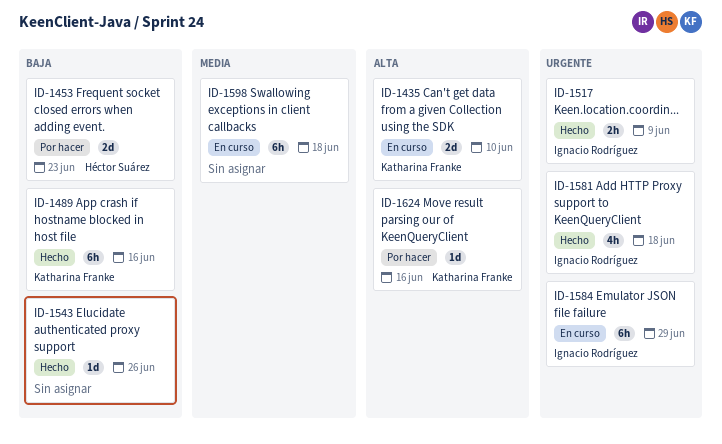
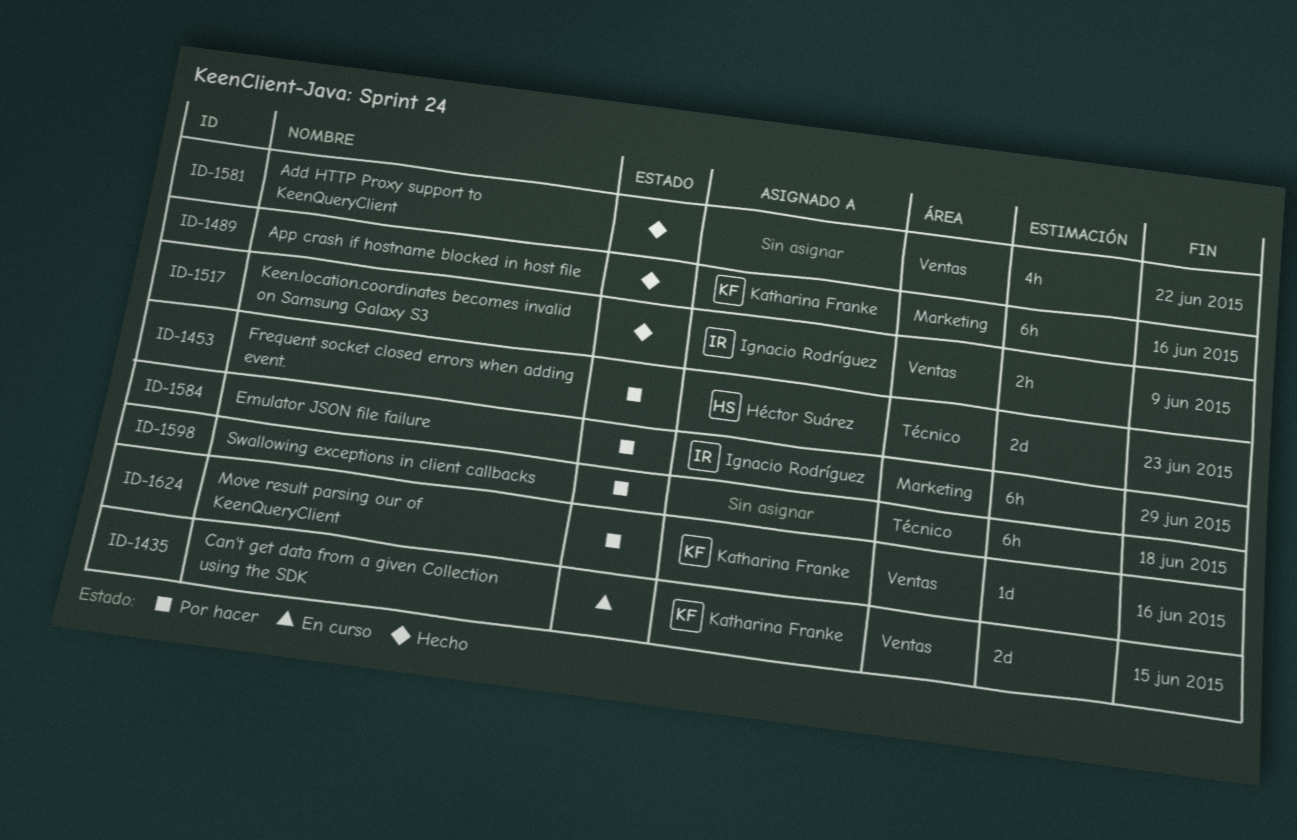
ID-1435, due: Jun 10 -> Jun 15
ID-1543: present -> none
ID-1581, owner: Ignacio Rodríguez -> none
ID-1581, due: Jun 18 -> Jun 22
ID-1584, status: En curso -> Por hacer
ID-1598, status: En curso -> Por hacer

